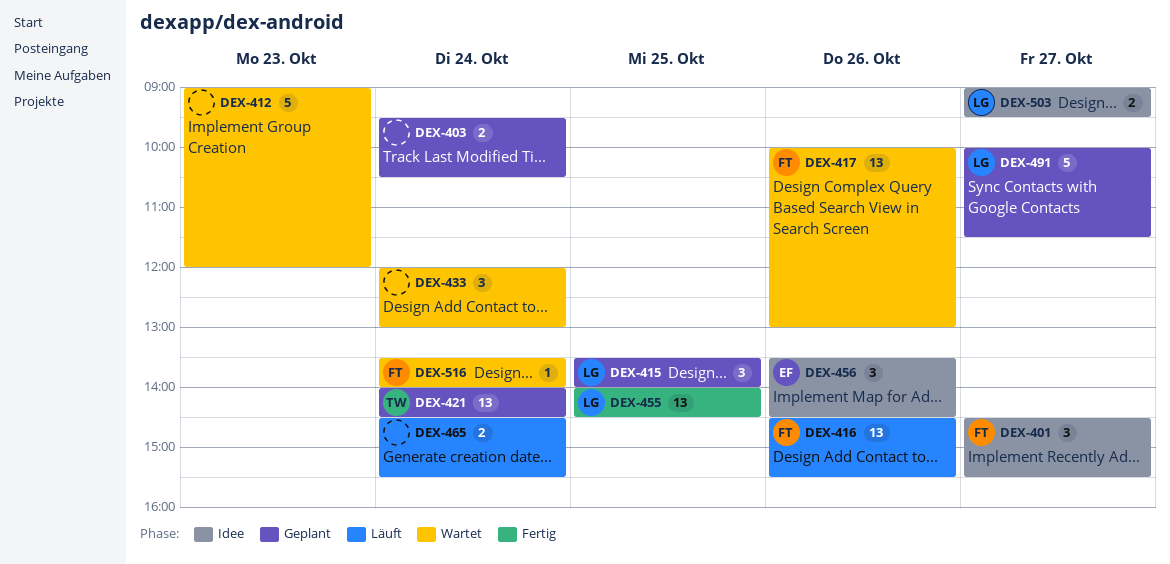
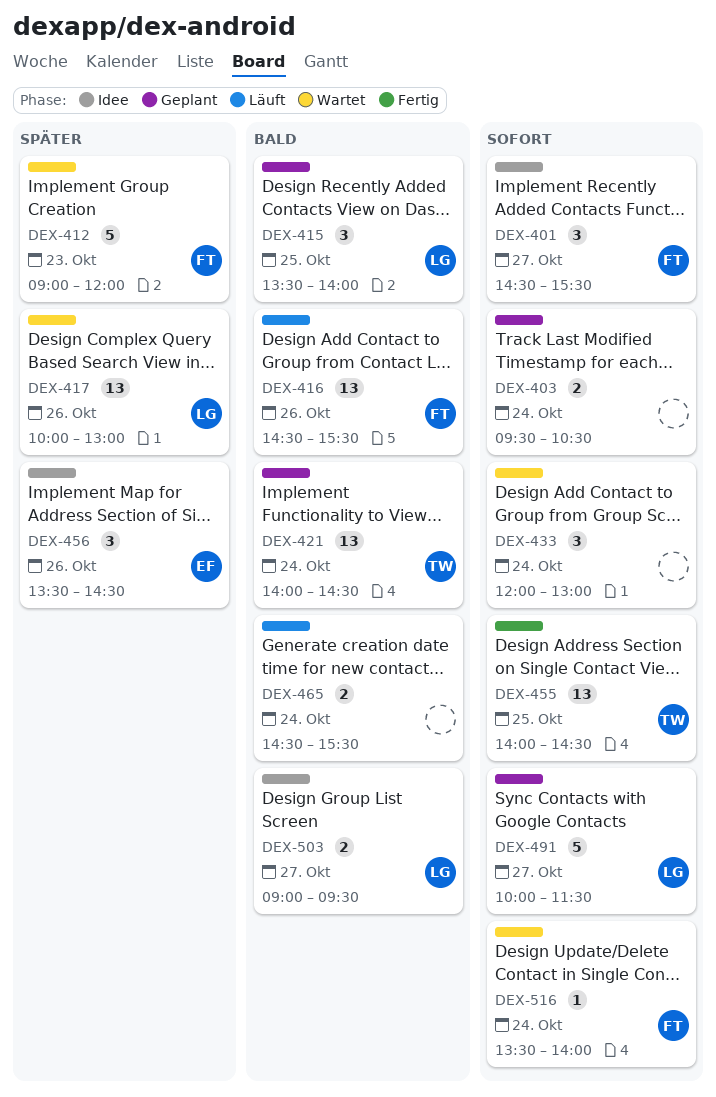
DEX-412, owner: none -> FT
DEX-417, owner: FT -> LG
DEX-455, owner: LG -> TW

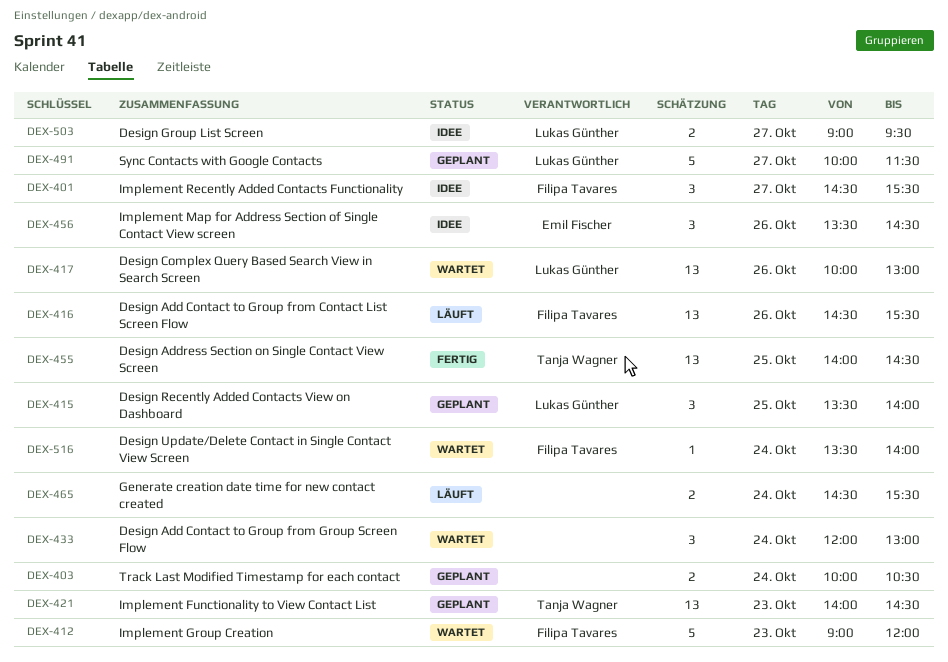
DEX-403, begins: 09:30 -> 10:00
DEX-421, day: Oct 24 -> Oct 23

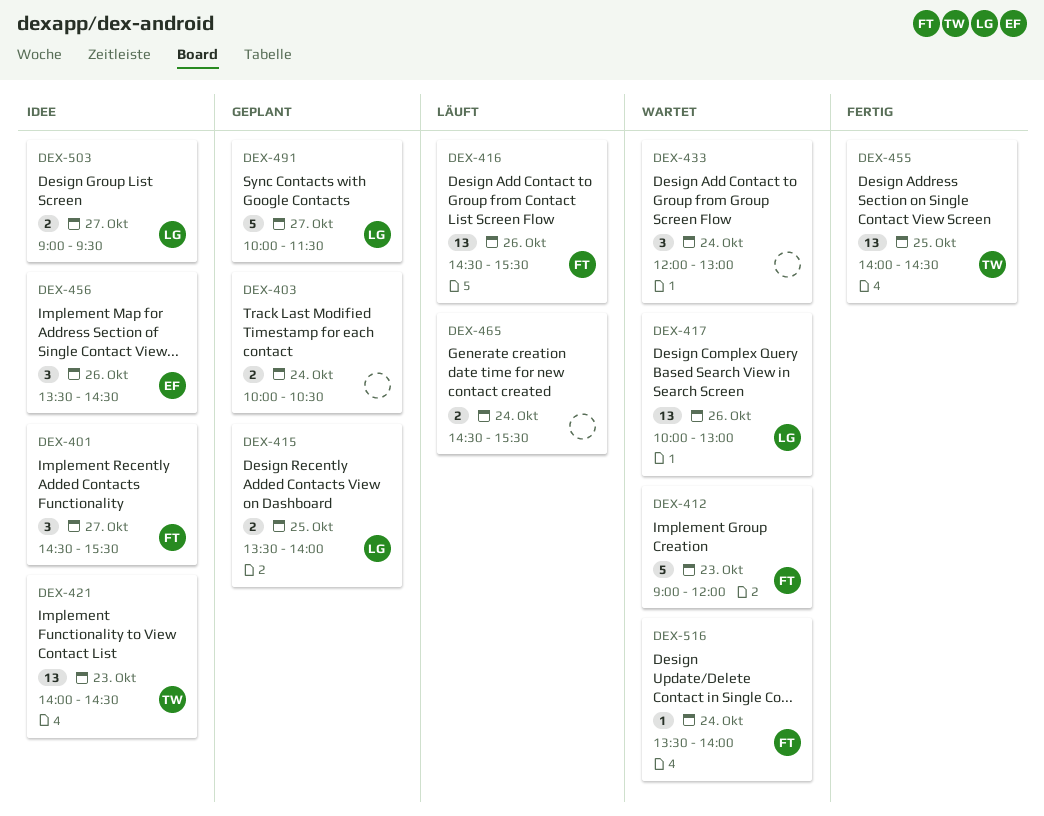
DEX-415, estimate: 3 -> 2
DEX-421, status: Geplant -> Idee

